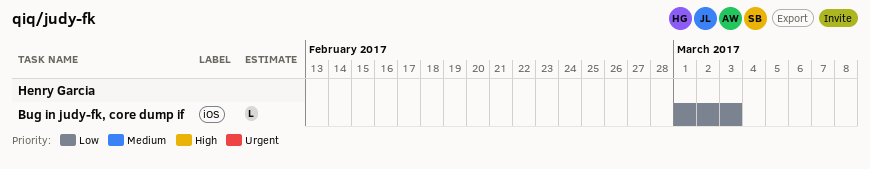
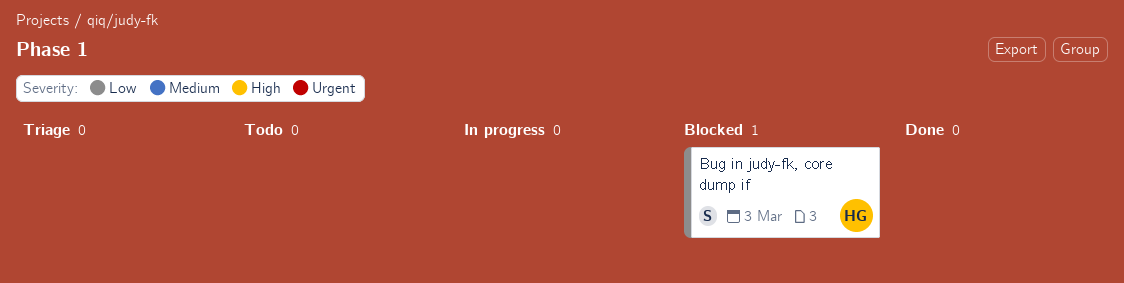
Bug in judy-fk, core dump if, estimate: L -> S

